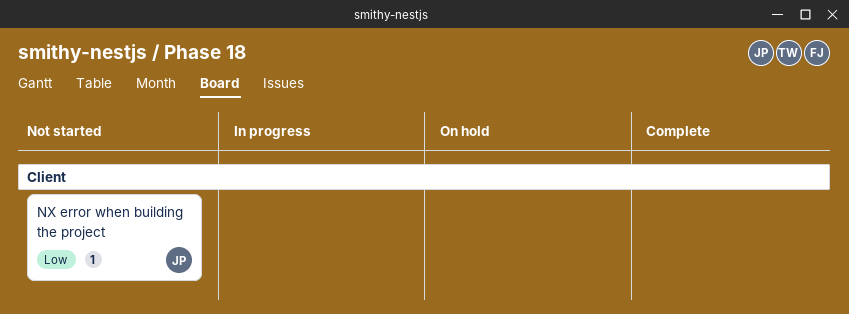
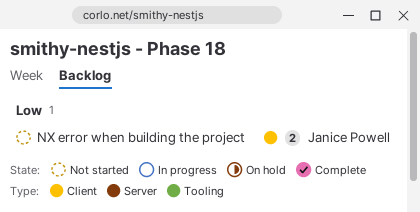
NX error when building the project, estimate: 1 -> 2

